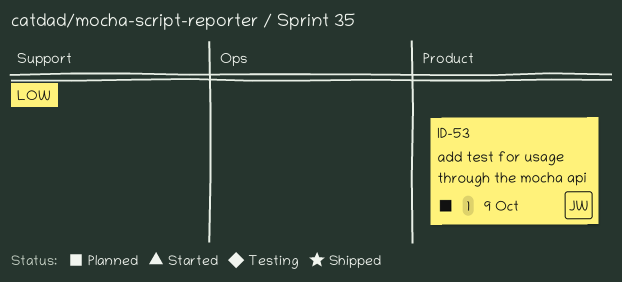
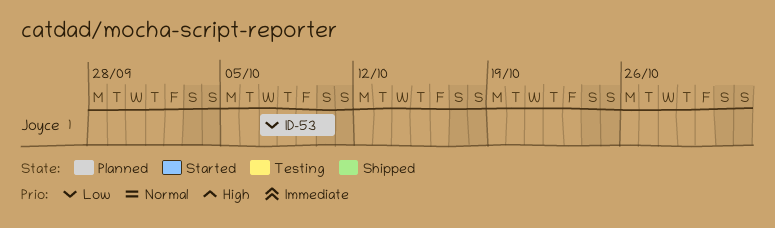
ID-53, due: Oct 9 -> Oct 10

